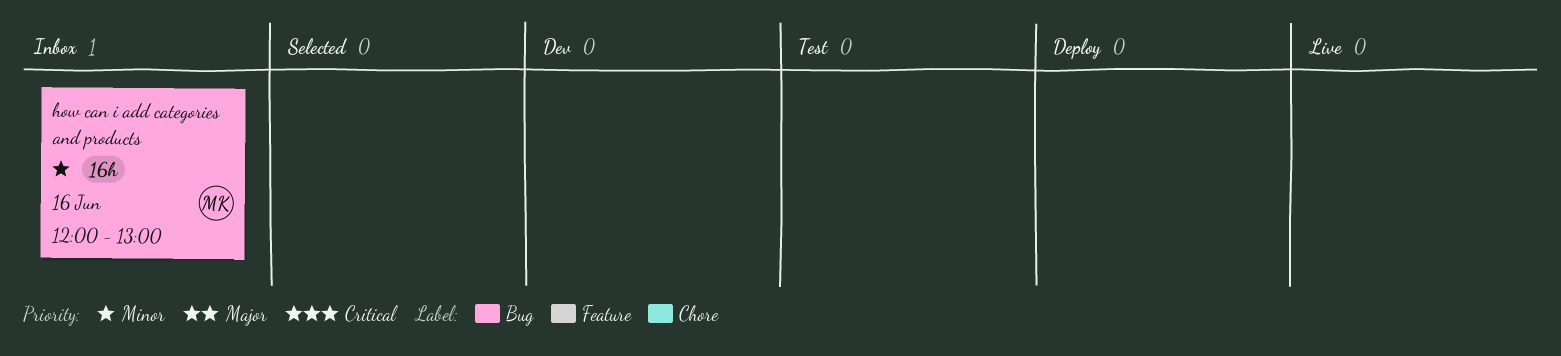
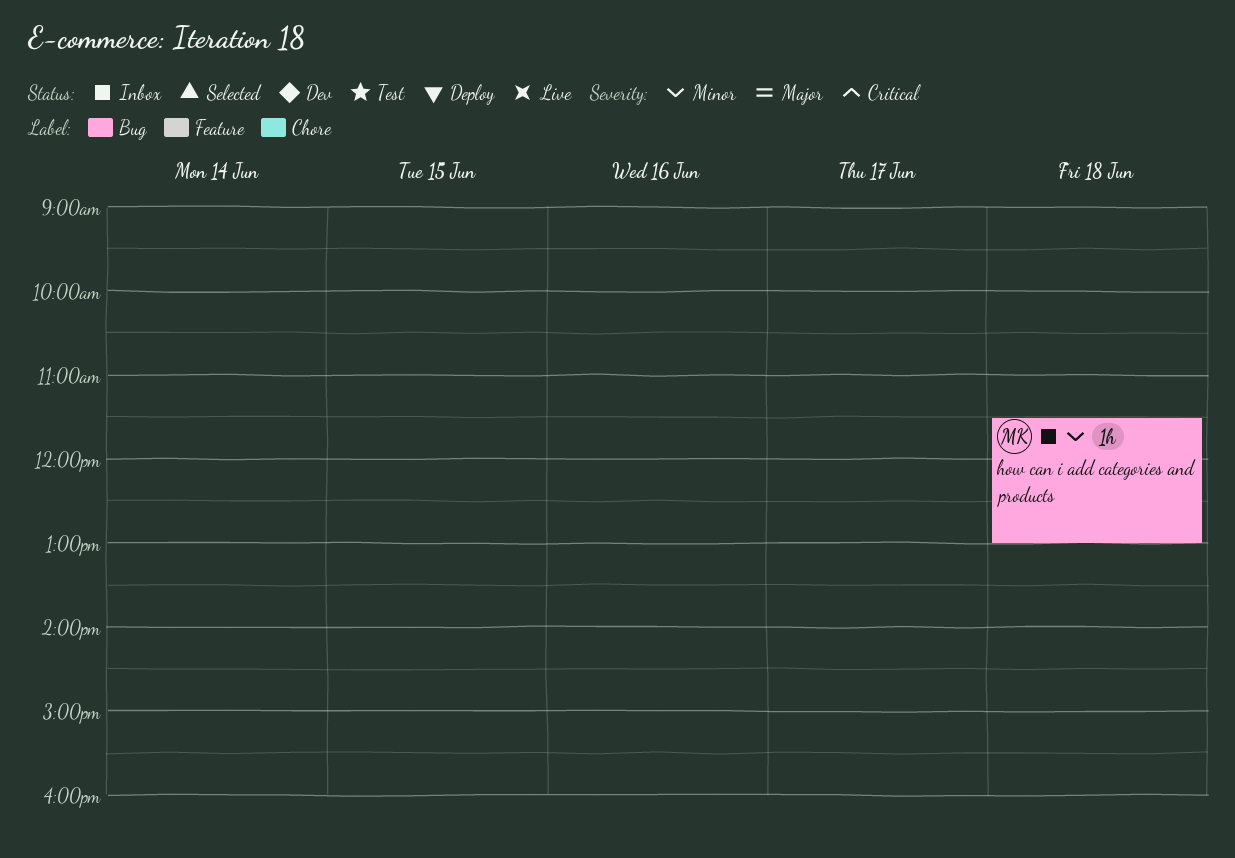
how can i add categories and products, estimate: 16h -> 1h
how can i add categories and products, day: Jun 16 -> Jun 18
how can i add categories and products, begins: 12:00 -> 11:30

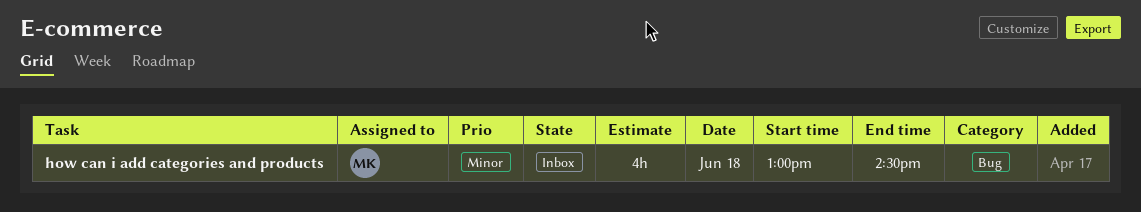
how can i add categories and products, estimate: 1h -> 4h
how can i add categories and products, begins: 11:30 -> 13:00
how can i add categories and products, ends: 13:00 -> 14:30

